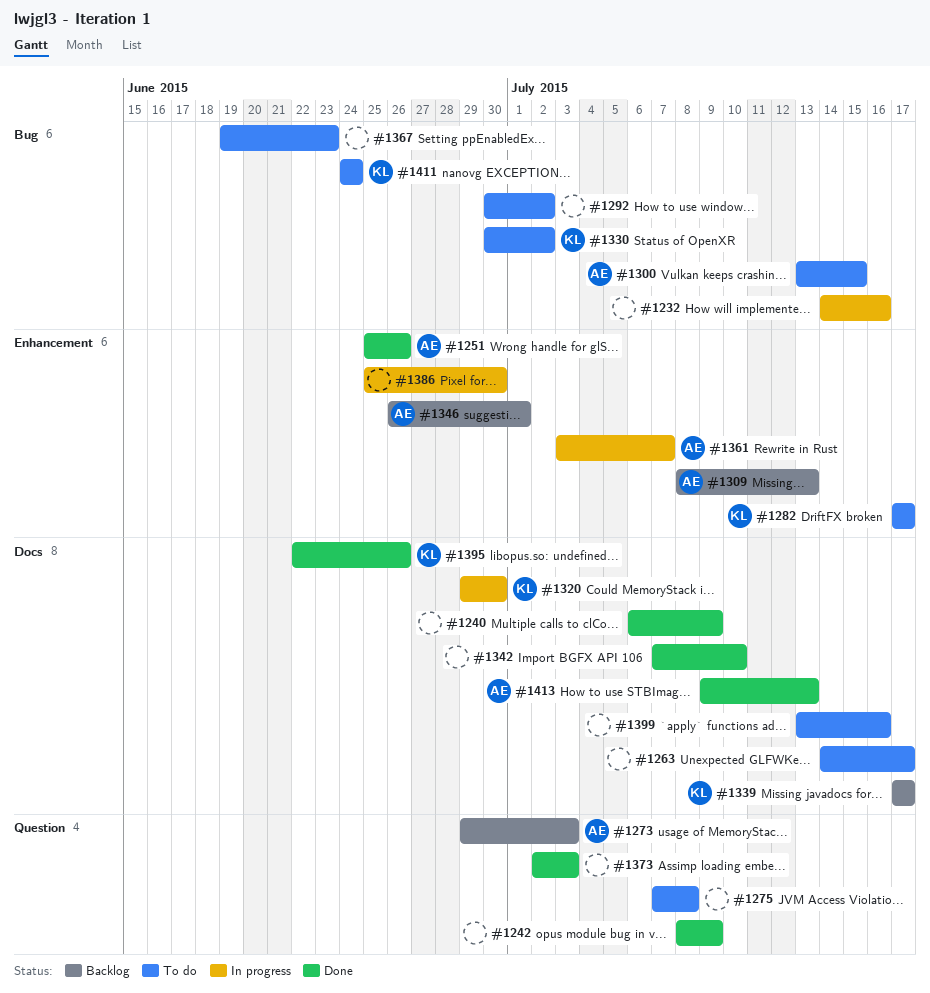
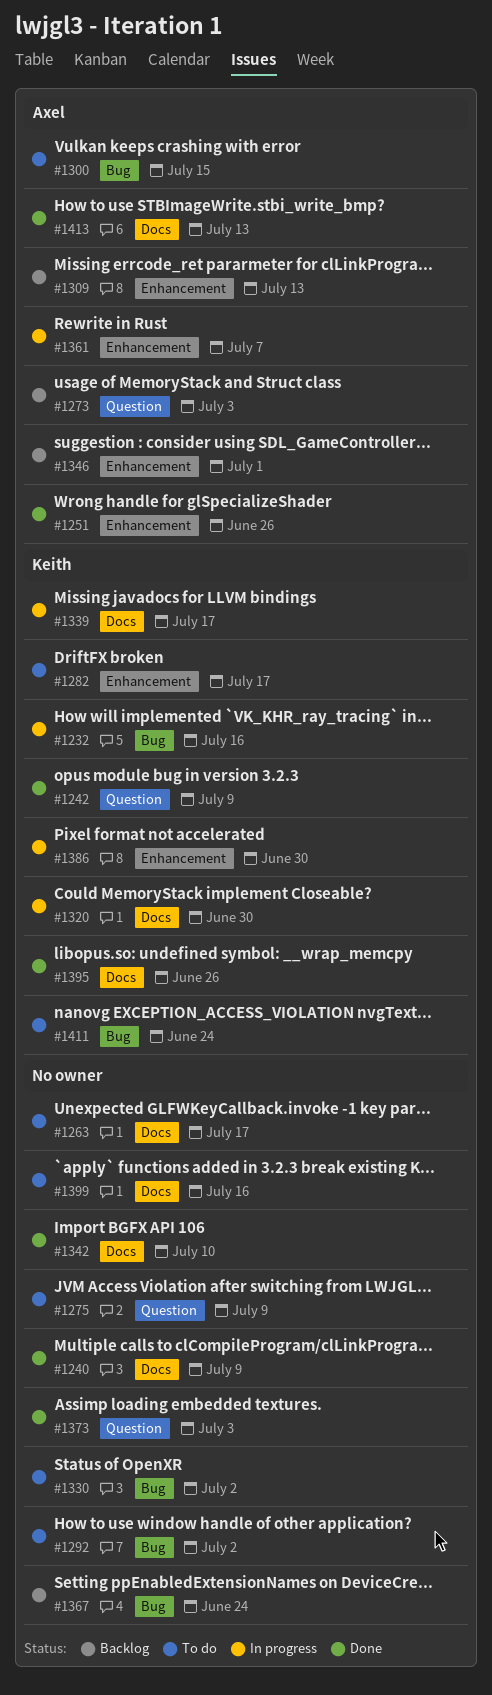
#1232, owner: none -> Keith
#1242, owner: none -> Keith
#1275, due: Jul 8 -> Jul 9
#1330, owner: Keith -> none
#1339, status: Backlog -> In progress
#1367, status: To do -> Backlog
#1367, due: Jun 23 -> Jun 24
#1386, owner: none -> Keith

